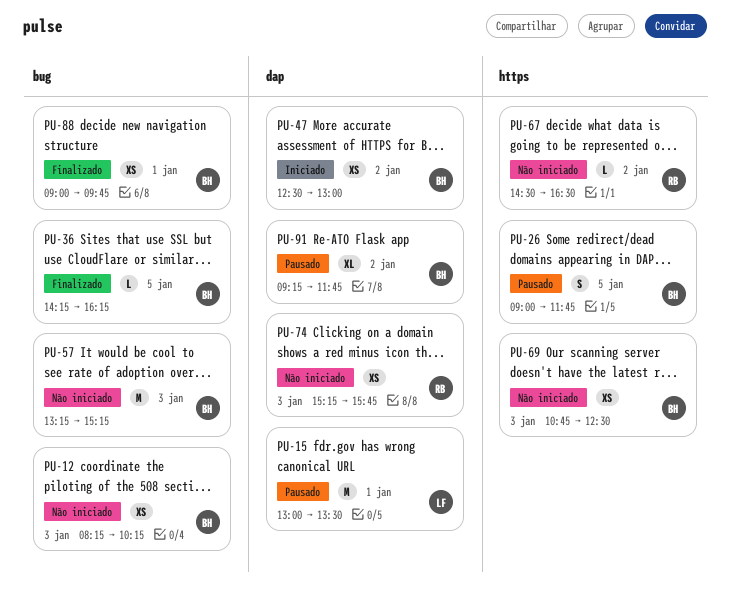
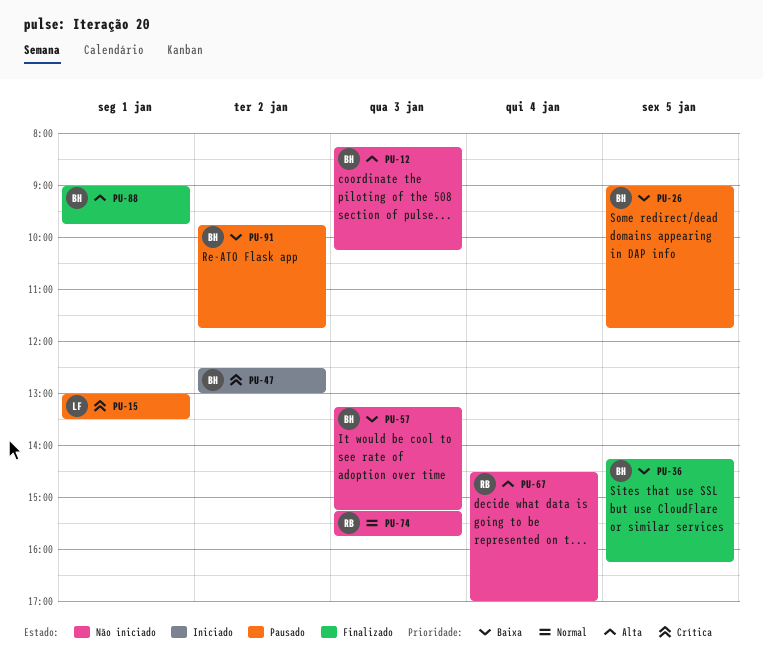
PU-67, day: Jan 2 -> Jan 4
PU-67, ends: 16:30 -> 17:00
PU-69: present -> none
PU-91, begins: 09:15 -> 09:45

